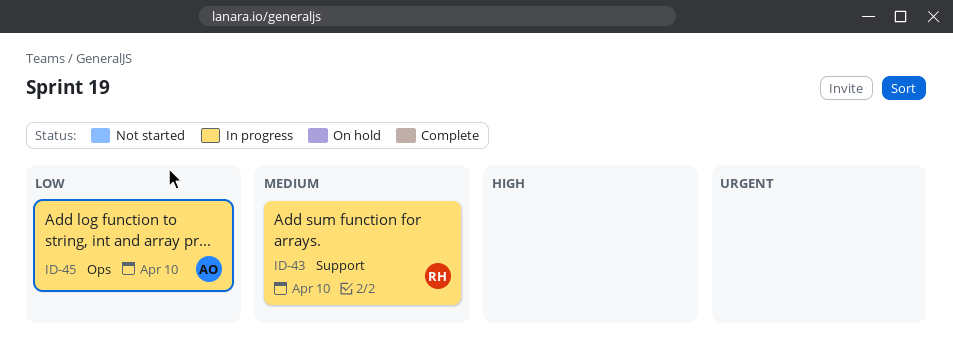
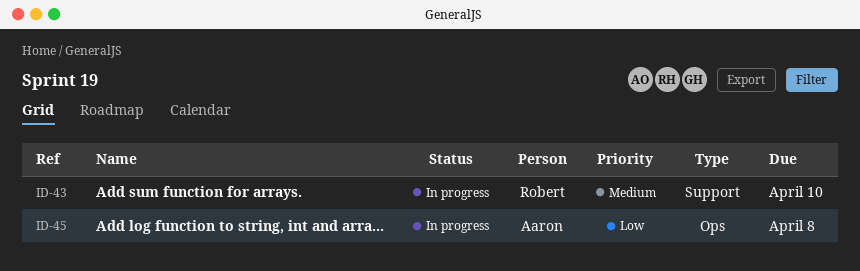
ID-45, due: Apr 10 -> Apr 8

